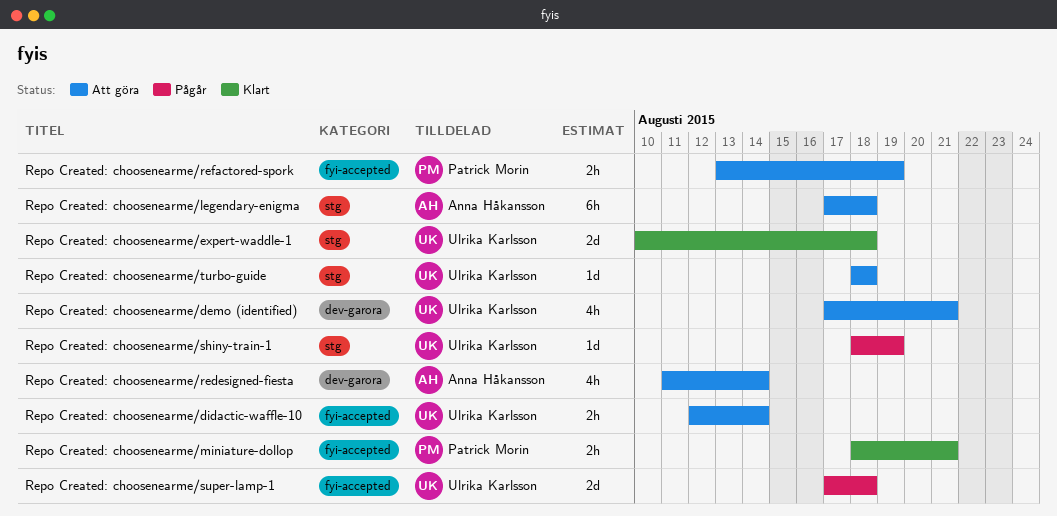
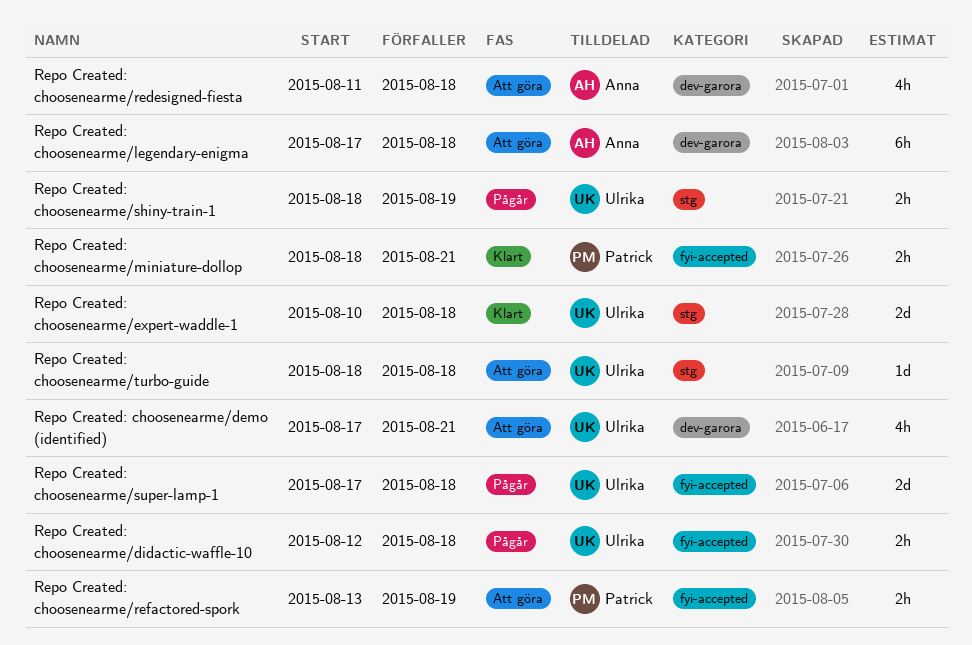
Repo Created: choosenearme/didactic-waffle-10, status: Att göra -> Pågår
Repo Created: choosenearme/didactic-waffle-10, due: Aug 14 -> Aug 18
Repo Created: choosenearme/legendary-enigma, label: stg -> dev-garora
Repo Created: choosenearme/redesigned-fiesta, due: Aug 14 -> Aug 18
Repo Created: choosenearme/shiny-train-1, estimate: 1d -> 2h

